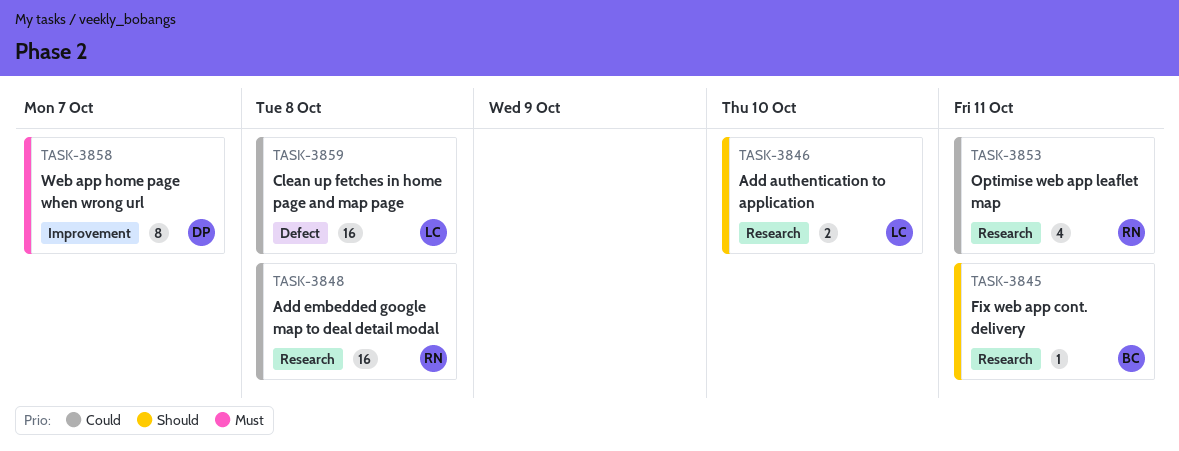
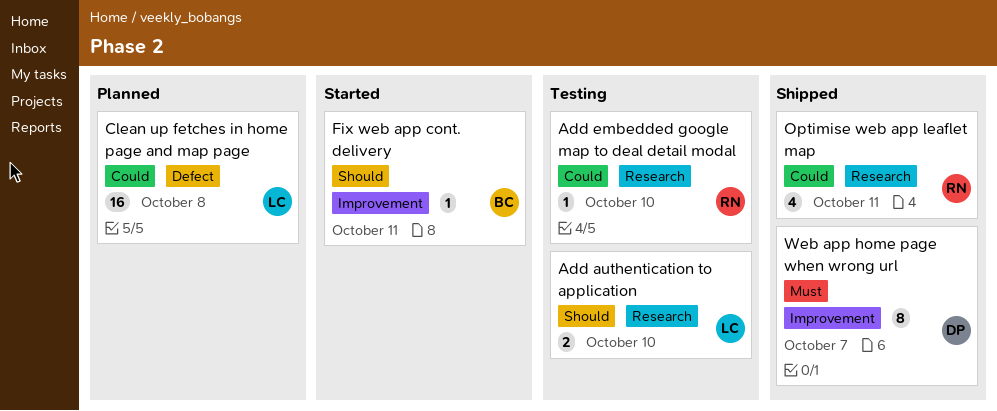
Add embedded google map to deal detail modal, estimate: 16 -> 1
Add embedded google map to deal detail modal, due: Oct 8 -> Oct 10
Fix web app cont. delivery, label: Research -> Improvement

